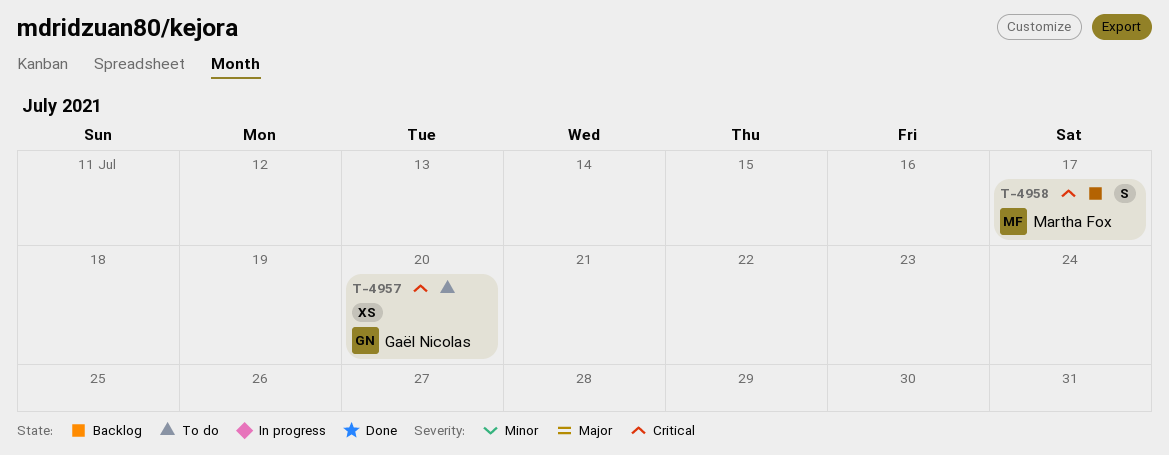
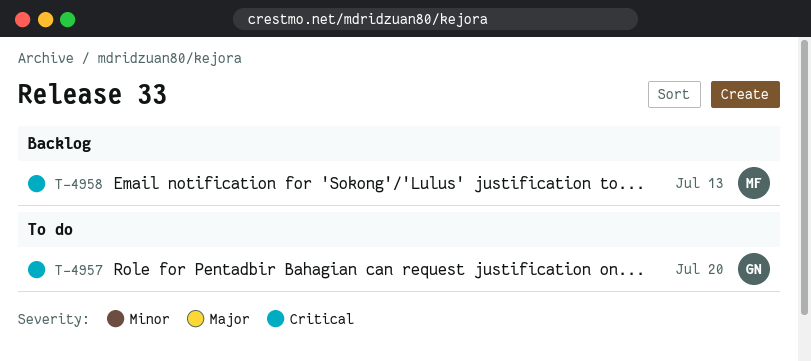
T-4958, due: Jul 17 -> Jul 13

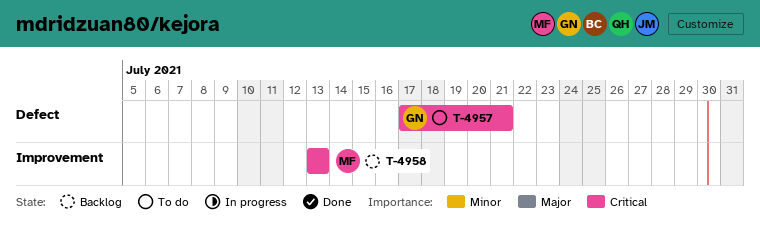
T-4957, due: Jul 20 -> Jul 21

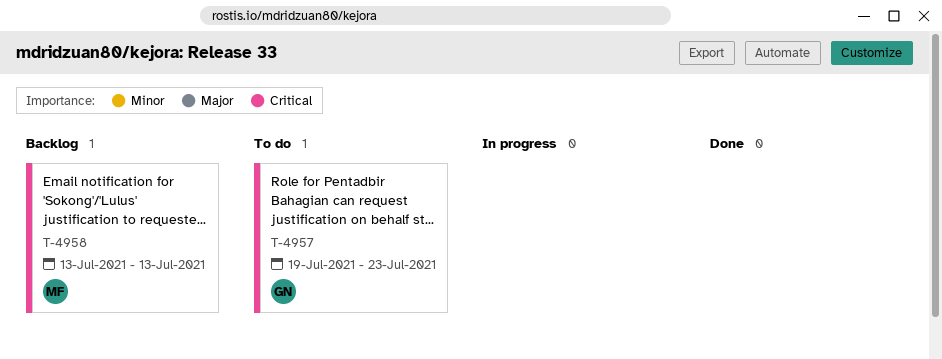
T-4957, start: Jul 17 -> Jul 19
T-4957, due: Jul 21 -> Jul 23

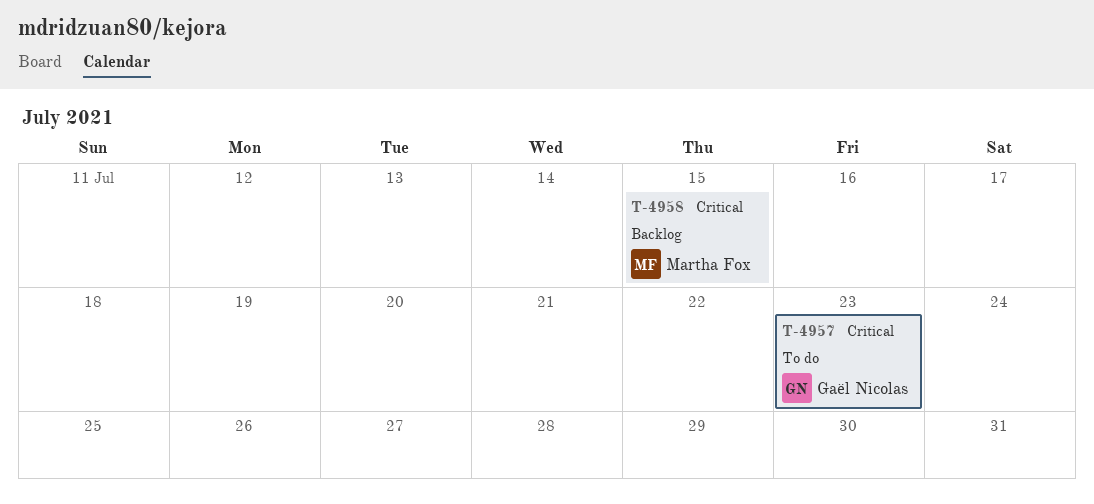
T-4958, due: Jul 13 -> Jul 15

